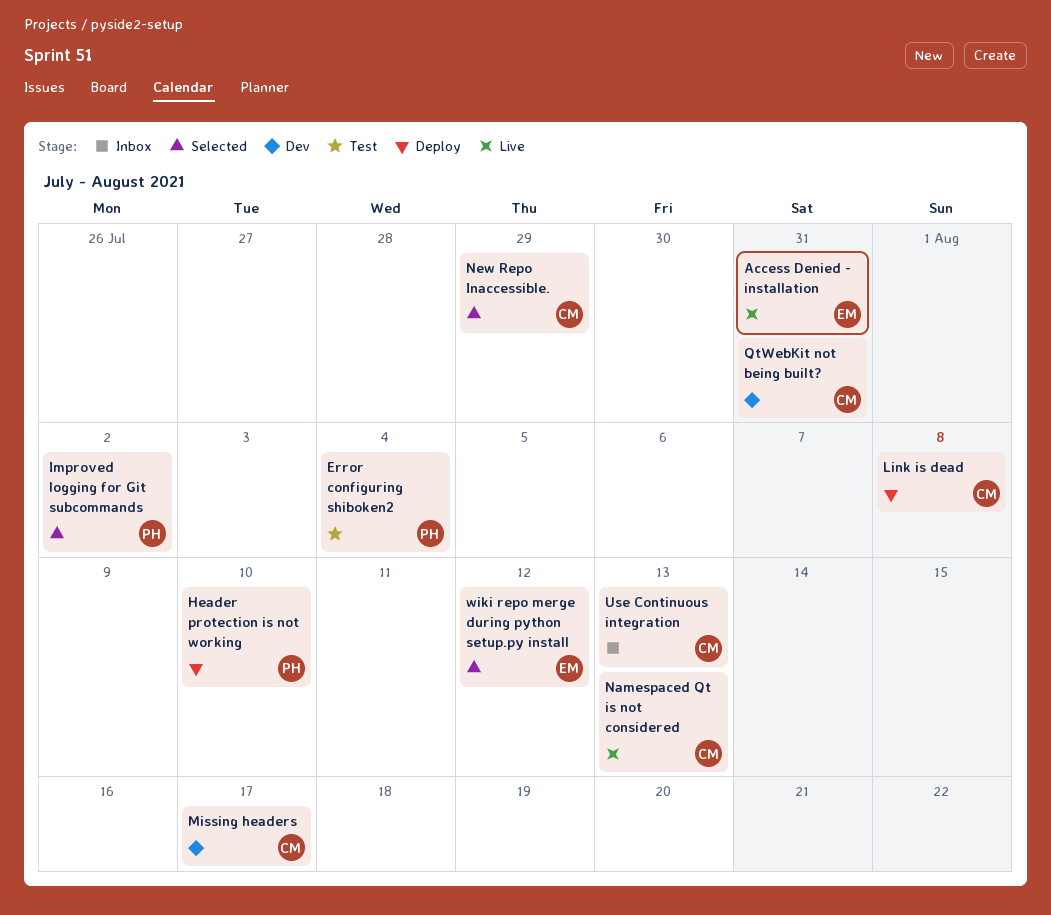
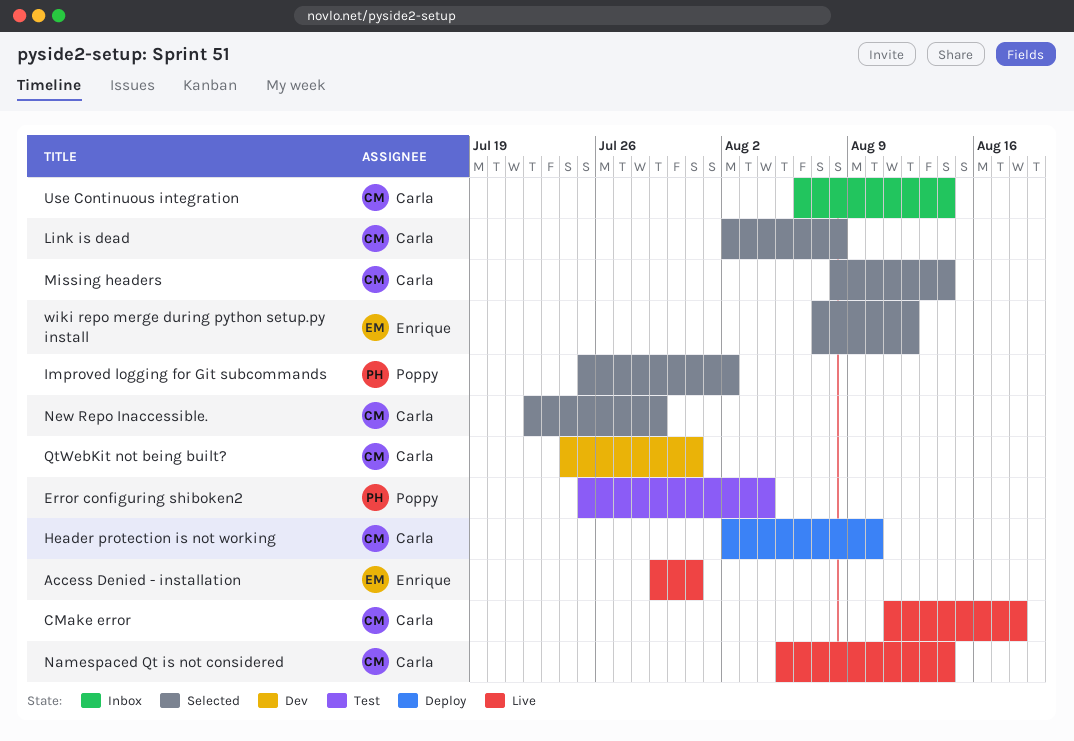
CMake error: none -> present
Header protection is not working, owner: Poppy -> Carla
Link is dead, status: Deploy -> Selected
Missing headers, status: Dev -> Selected
Missing headers, due: Aug 17 -> Aug 14
Namespaced Qt is not considered, due: Aug 13 -> Aug 14
Use Continuous integration, due: Aug 13 -> Aug 14

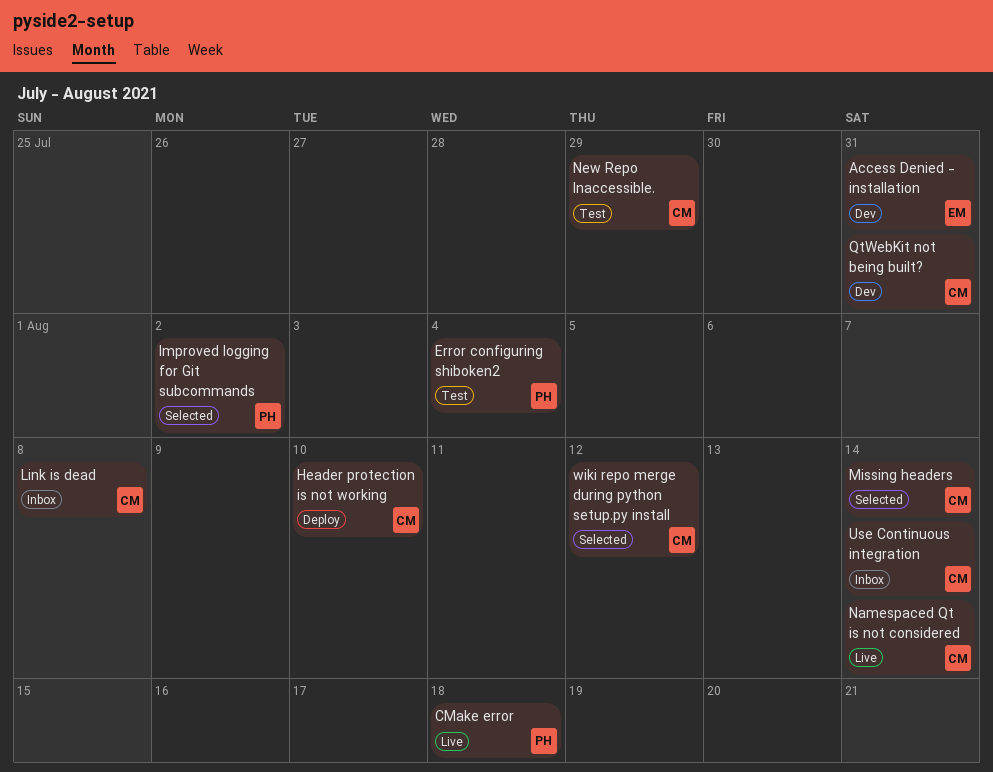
Access Denied - installation, status: Live -> Dev
CMake error, owner: Carla -> Poppy
Link is dead, status: Selected -> Inbox
New Repo Inaccessible., status: Selected -> Test
wiki repo merge during python setup.py install, owner: Enrique -> Carla

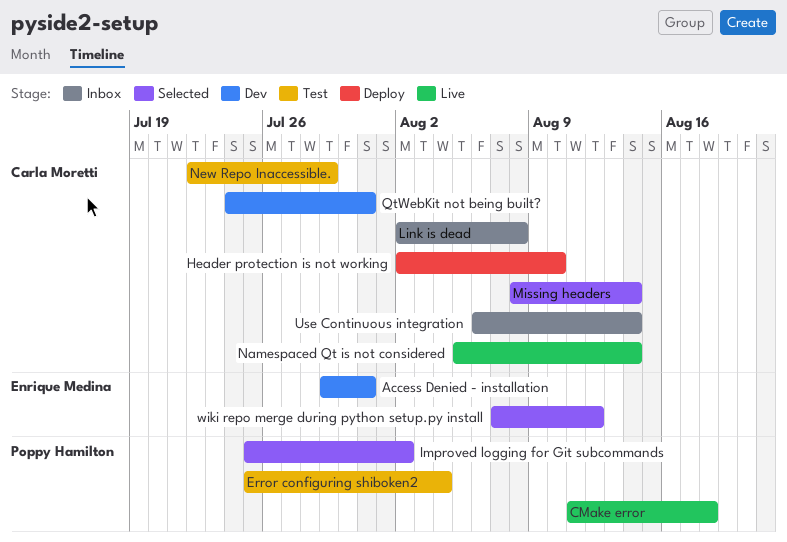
wiki repo merge during python setup.py install, owner: Carla Moretti -> Enrique Medina

